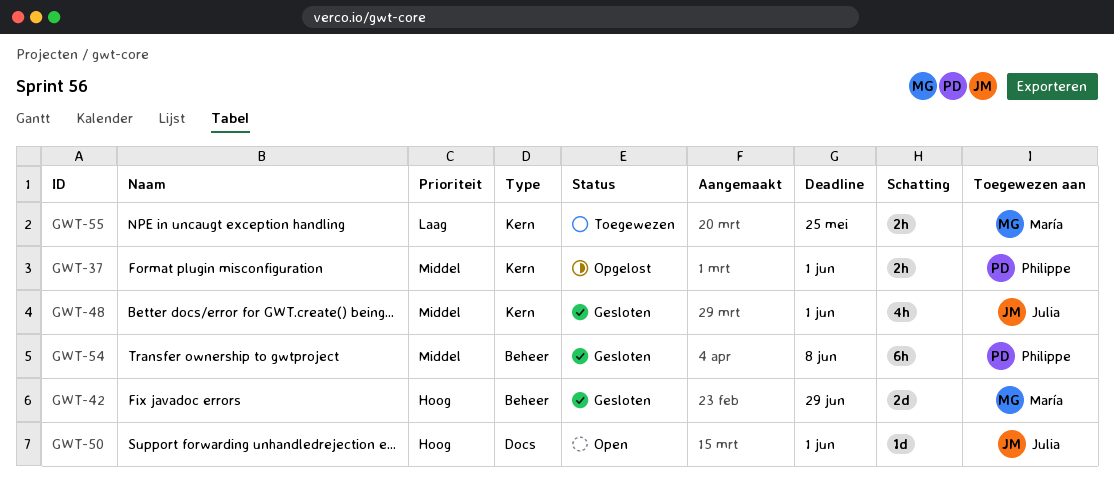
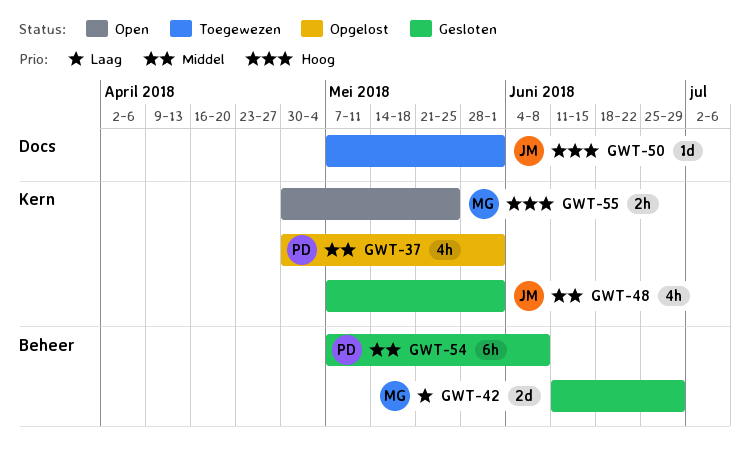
GWT-37, estimate: 2h -> 4h
GWT-42, priority: Hoog -> Laag
GWT-50, status: Open -> Toegewezen
GWT-55, status: Toegewezen -> Open
GWT-55, priority: Laag -> Hoog

